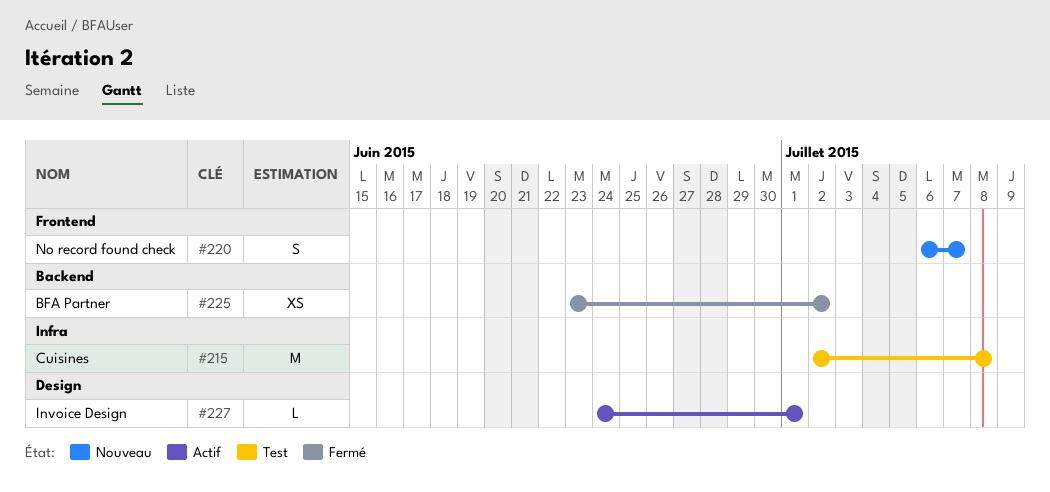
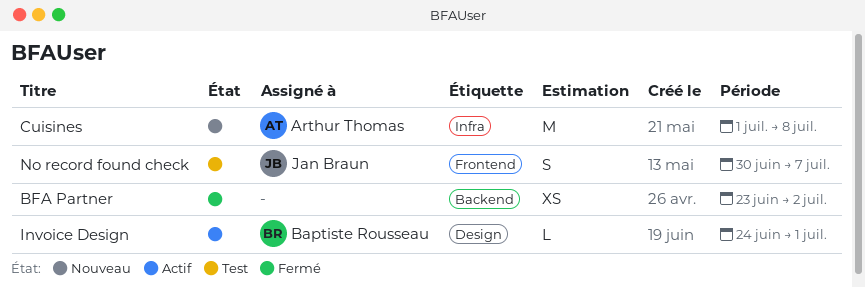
Cuisines, status: Test -> Nouveau
Cuisines, start: Jul 2 -> Jul 1
No record found check, status: Nouveau -> Test
No record found check, start: Jul 6 -> Jun 30

